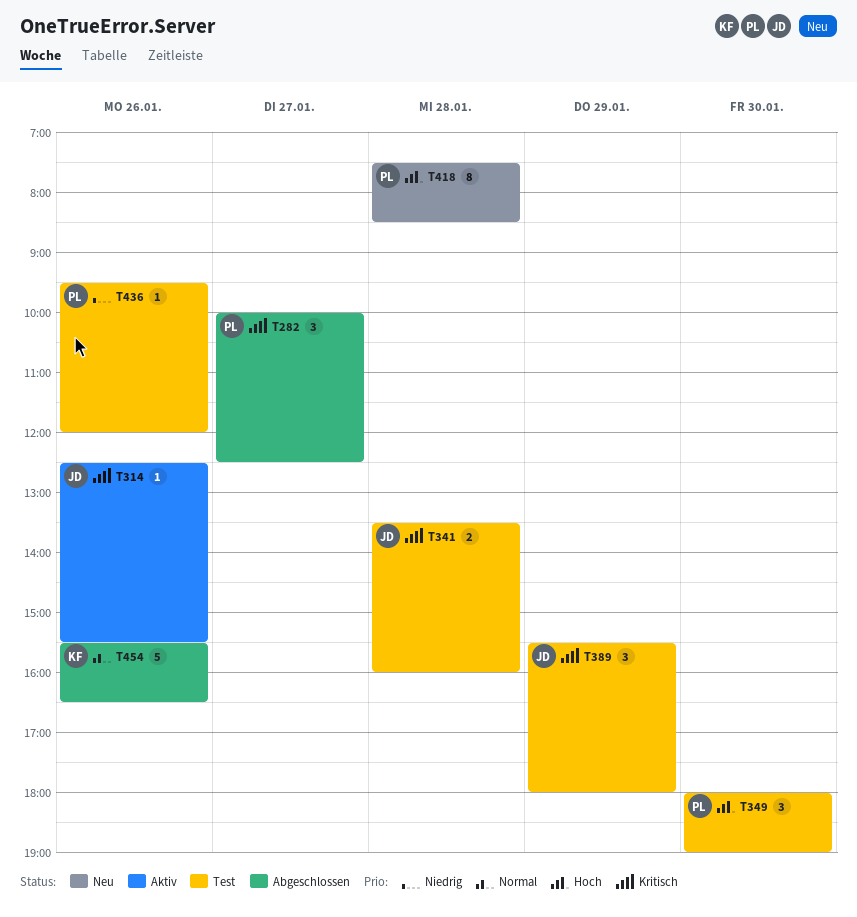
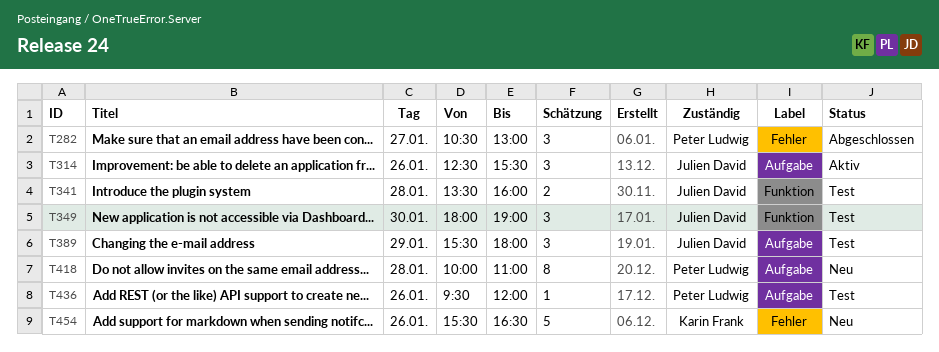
T282, begins: 10:00 -> 10:30
T282, ends: 12:30 -> 13:00
T314, estimate: 1 -> 3
T349, owner: Peter Ludwig -> Julien David
T418, begins: 07:30 -> 10:00
T418, ends: 08:30 -> 11:00
T454, status: Abgeschlossen -> Neu

